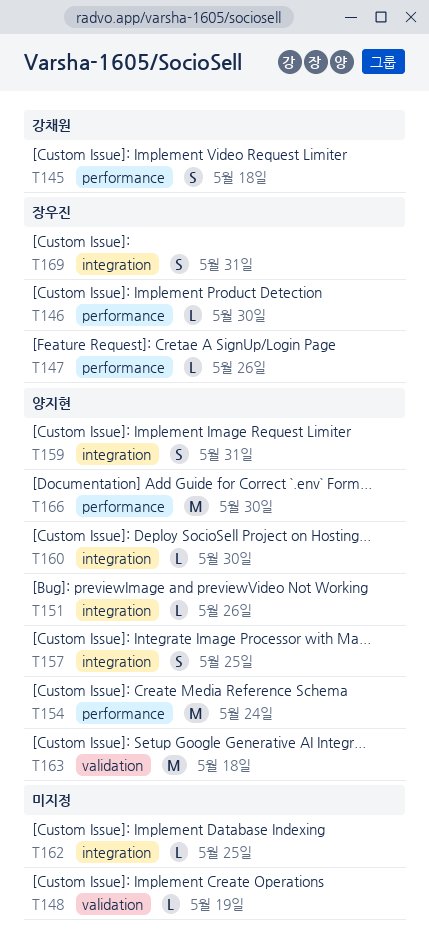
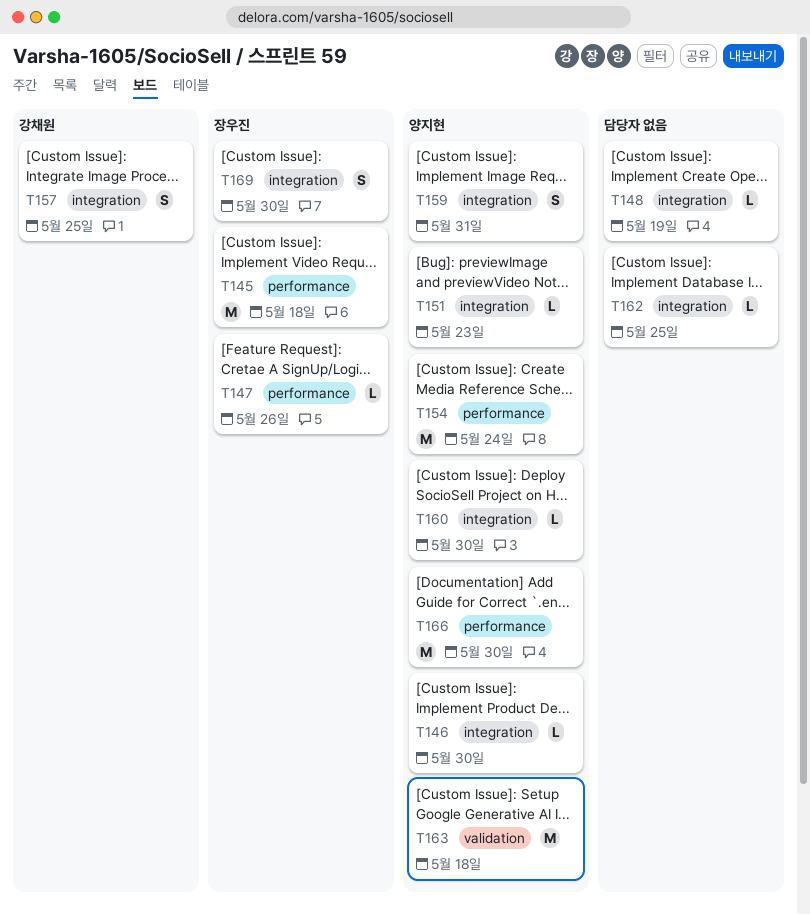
T145, owner: 강채원 -> 장우진
T145, estimate: S -> M
T146, owner: 장우진 -> 양지현
T146, label: performance -> integration
T148, label: validation -> integration
T151, due: May 26 -> May 23
T157, owner: 양지현 -> 강채원
T169, due: May 31 -> May 30

